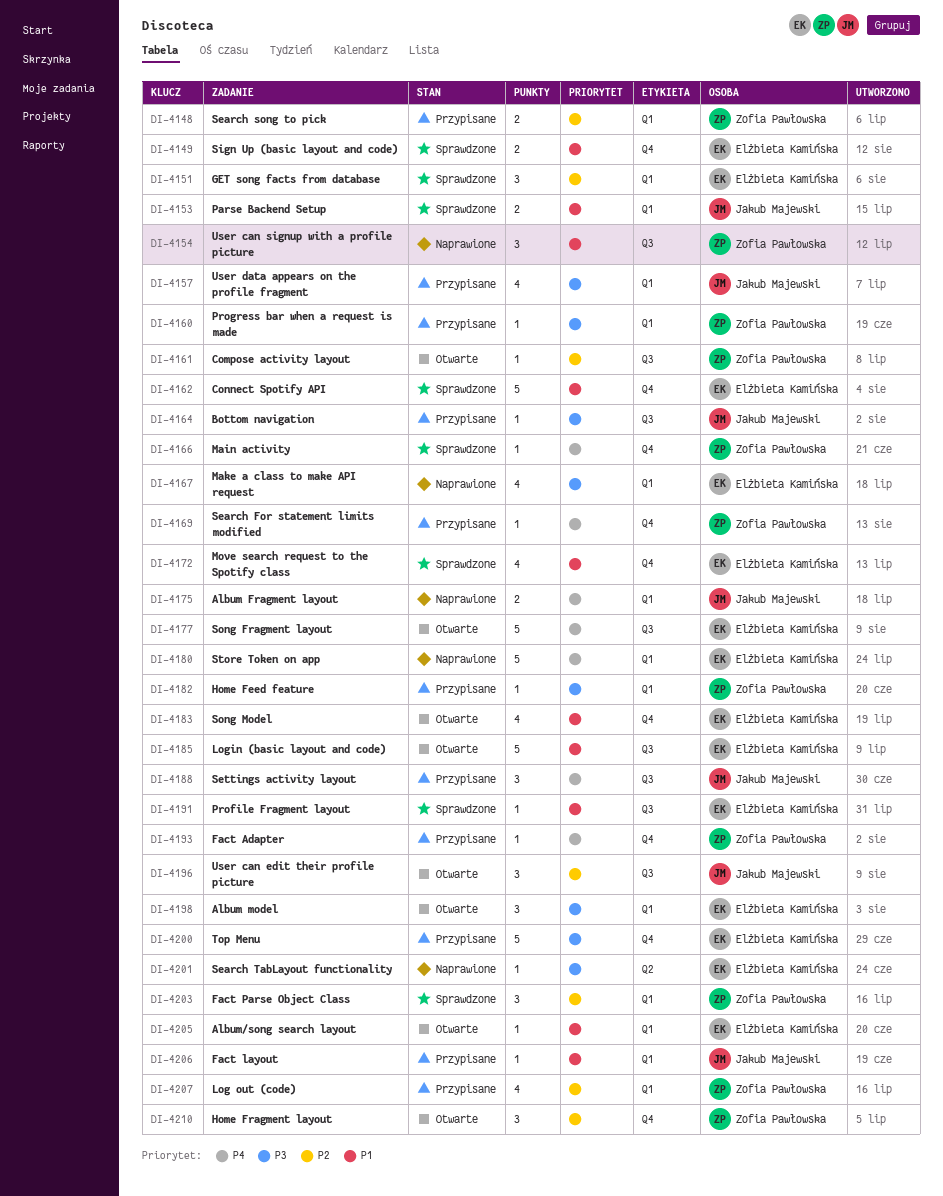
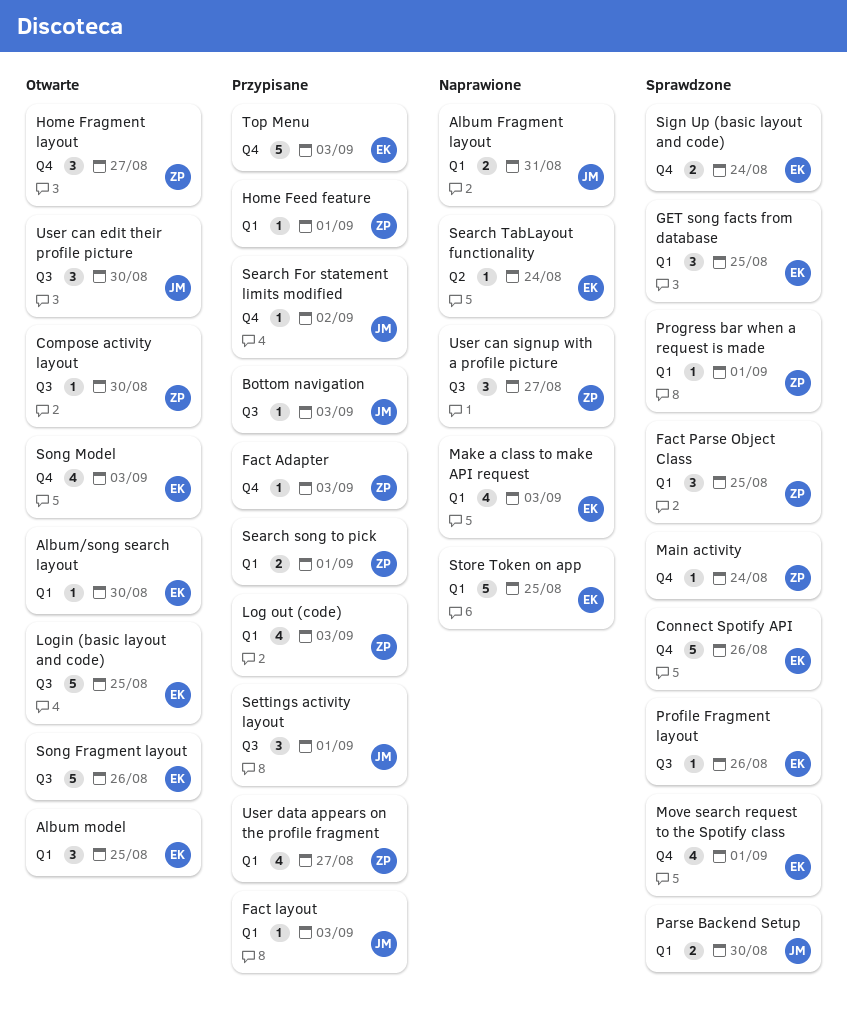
Progress bar when a request is made, status: Przypisane -> Sprawdzone
Search For statement limits modified, owner: Zofia Pawłowska -> Jakub Majewski
User data appears on the profile fragment, owner: Jakub Majewski -> Zofia Pawłowska

